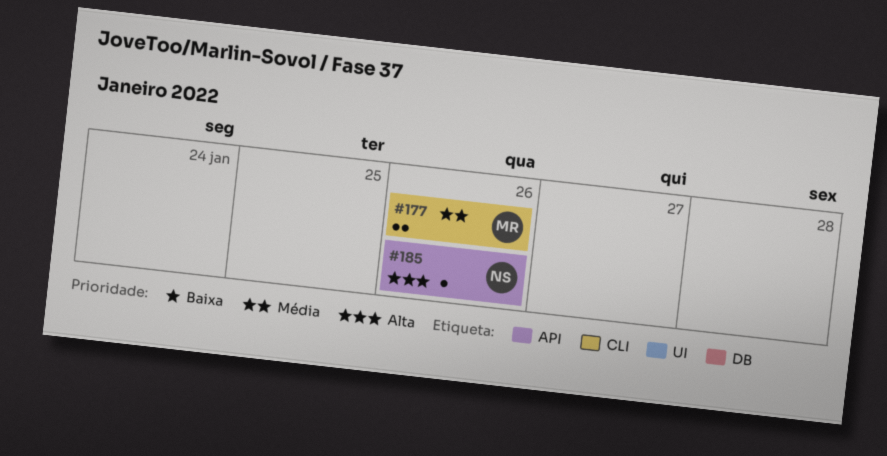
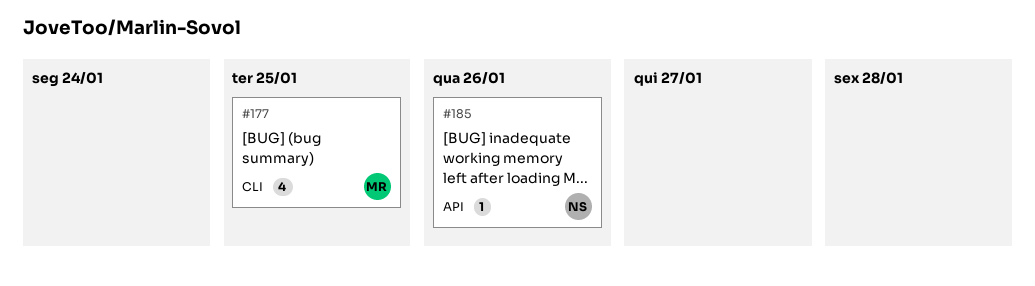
#177, estimate: 2 -> 4
#177, due: Jan 26 -> Jan 25

